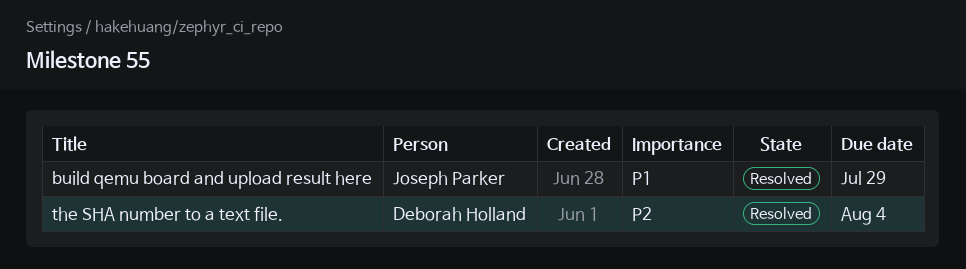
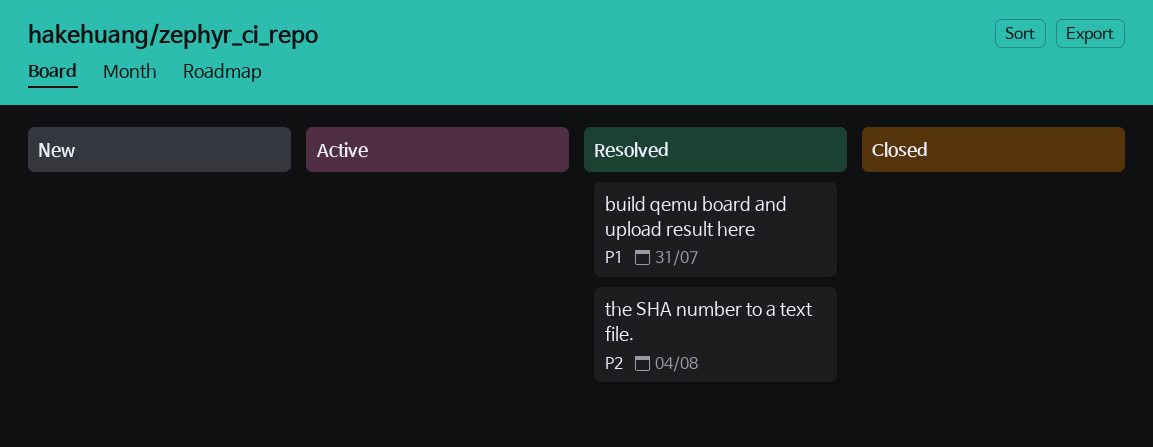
build qemu board and upload result here, due: Jul 29 -> Jul 31

